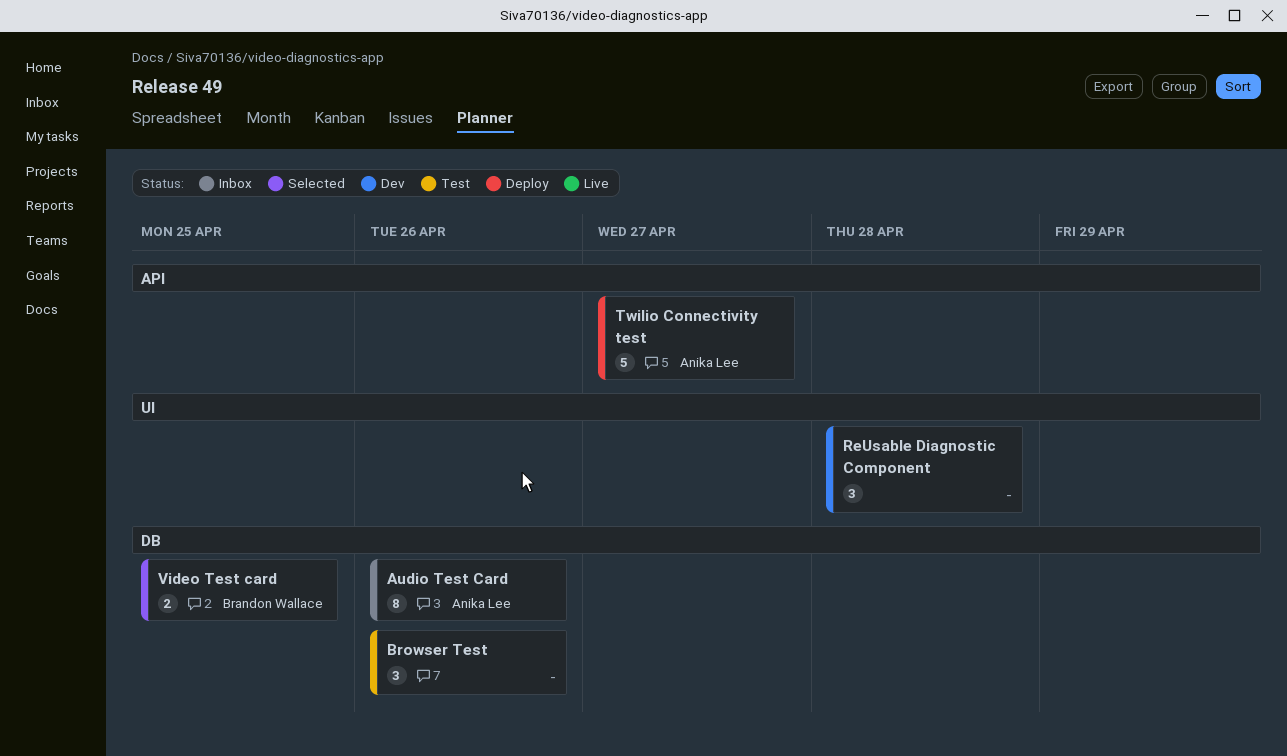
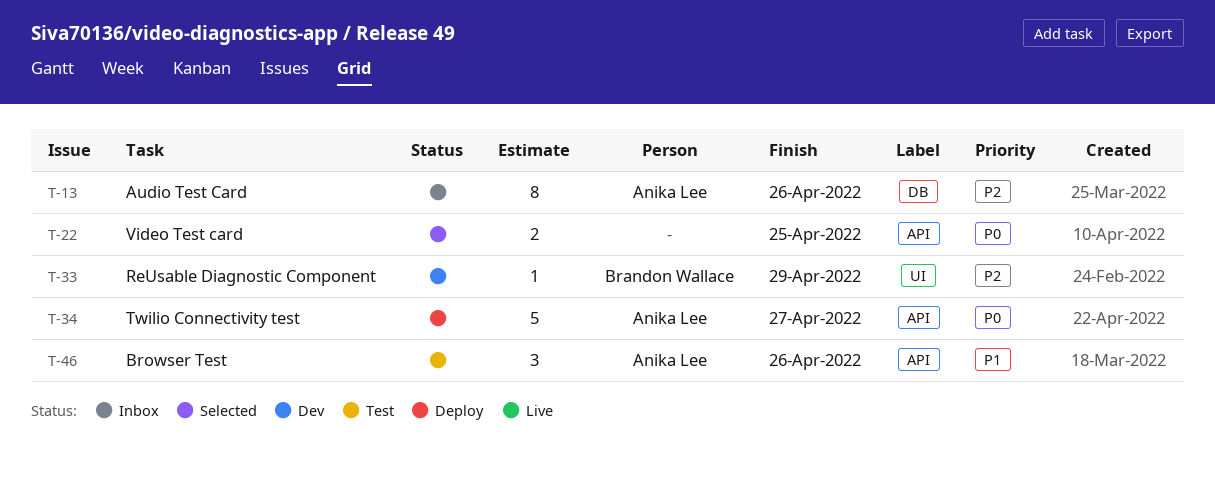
Browser Test, owner: none -> Anika Lee
Browser Test, label: DB -> API
ReUsable Diagnostic Component, owner: none -> Brandon Wallace
ReUsable Diagnostic Component, estimate: 3 -> 1
ReUsable Diagnostic Component, due: Apr 28 -> Apr 29
Video Test card, owner: Brandon Wallace -> none
Video Test card, label: DB -> API

